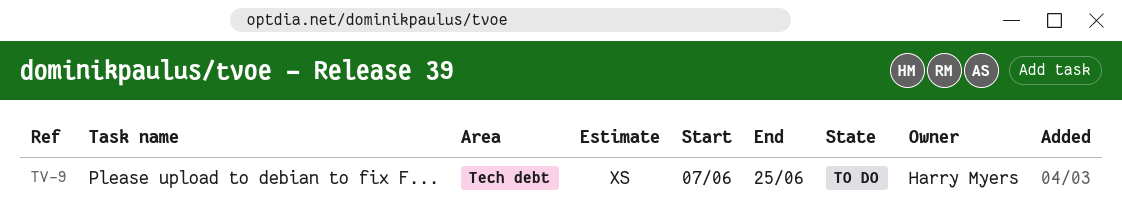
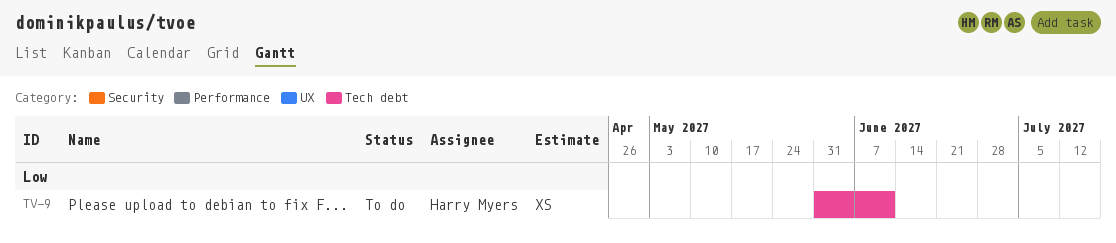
TV-9, start: Jun 7 -> May 31
TV-9, due: Jun 25 -> Jun 11

